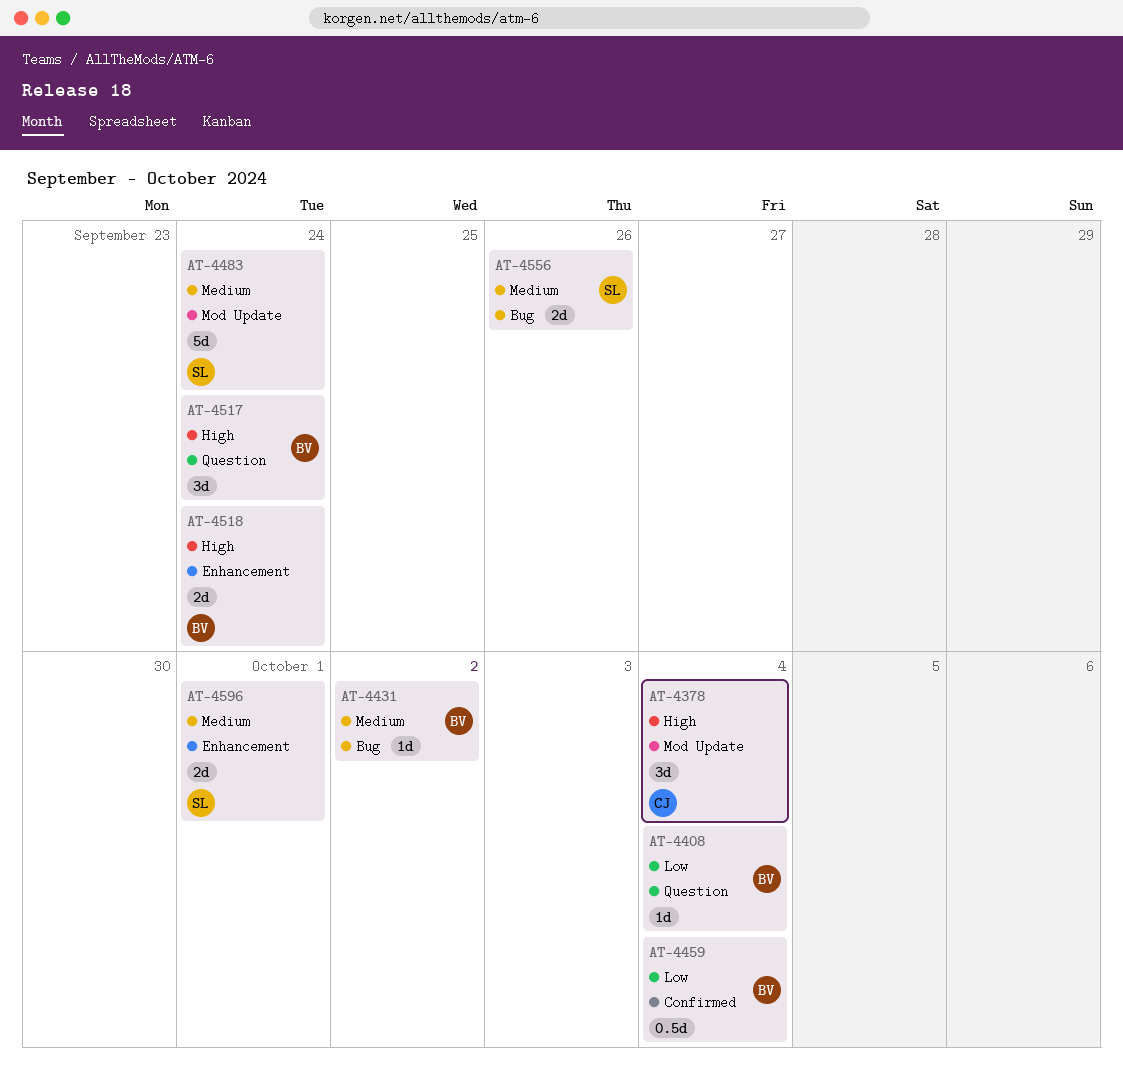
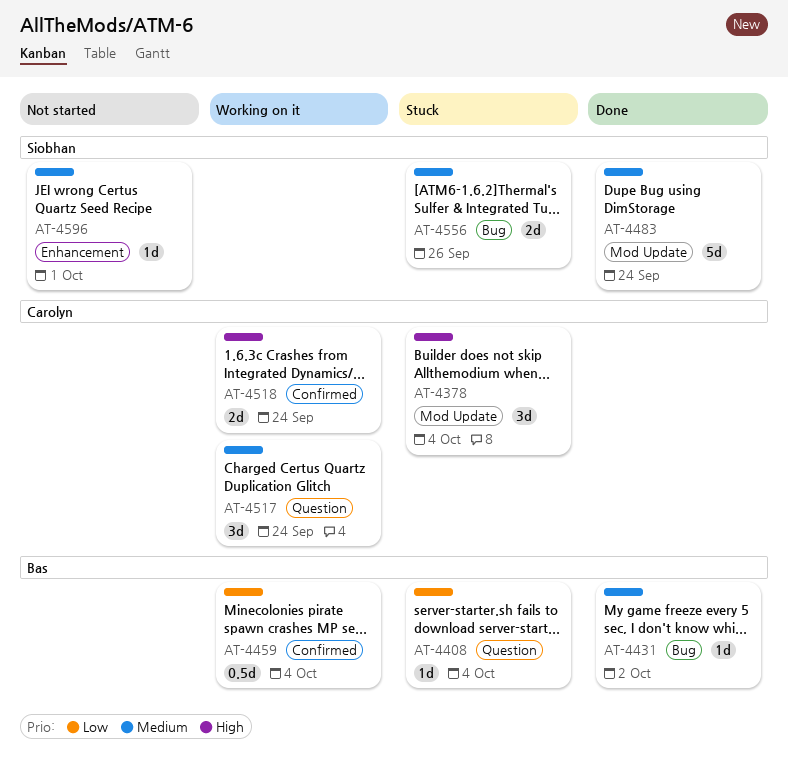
AT-4517, owner: Bas -> Carolyn
AT-4517, priority: High -> Medium
AT-4518, owner: Bas -> Carolyn
AT-4518, label: Enhancement -> Confirmed
AT-4596, estimate: 2d -> 1d

